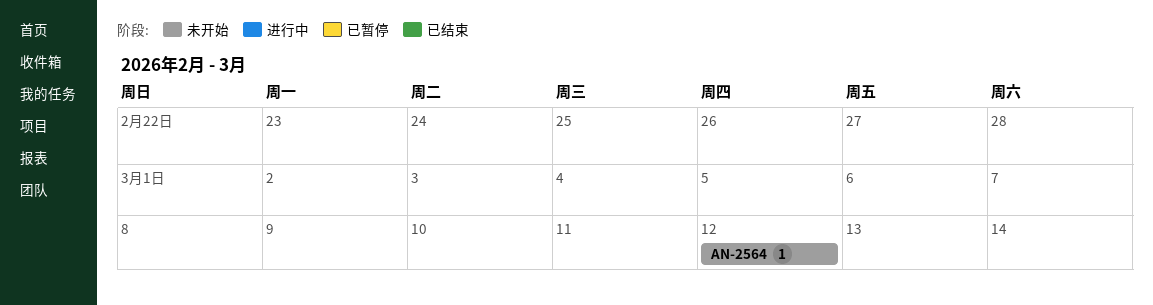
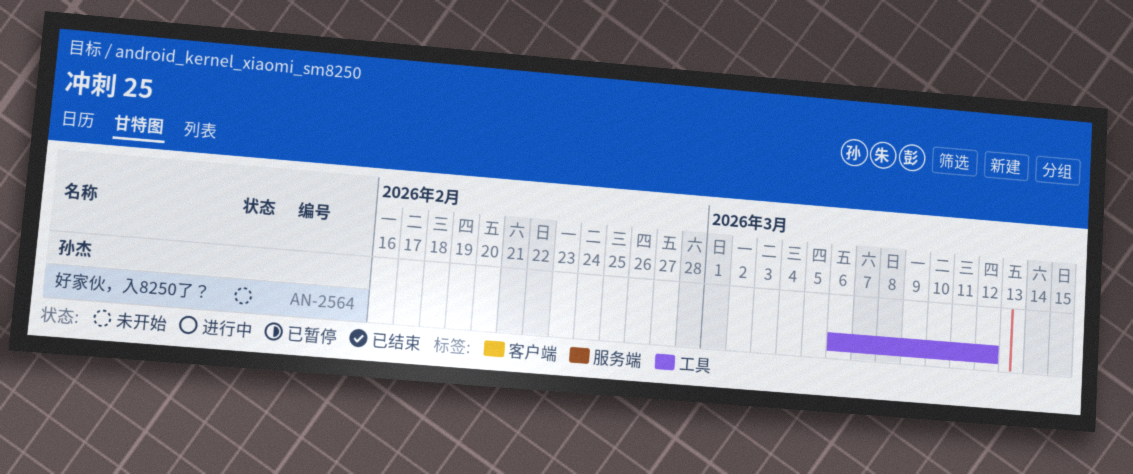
AN-2564, start: Mar 12 -> Mar 6

